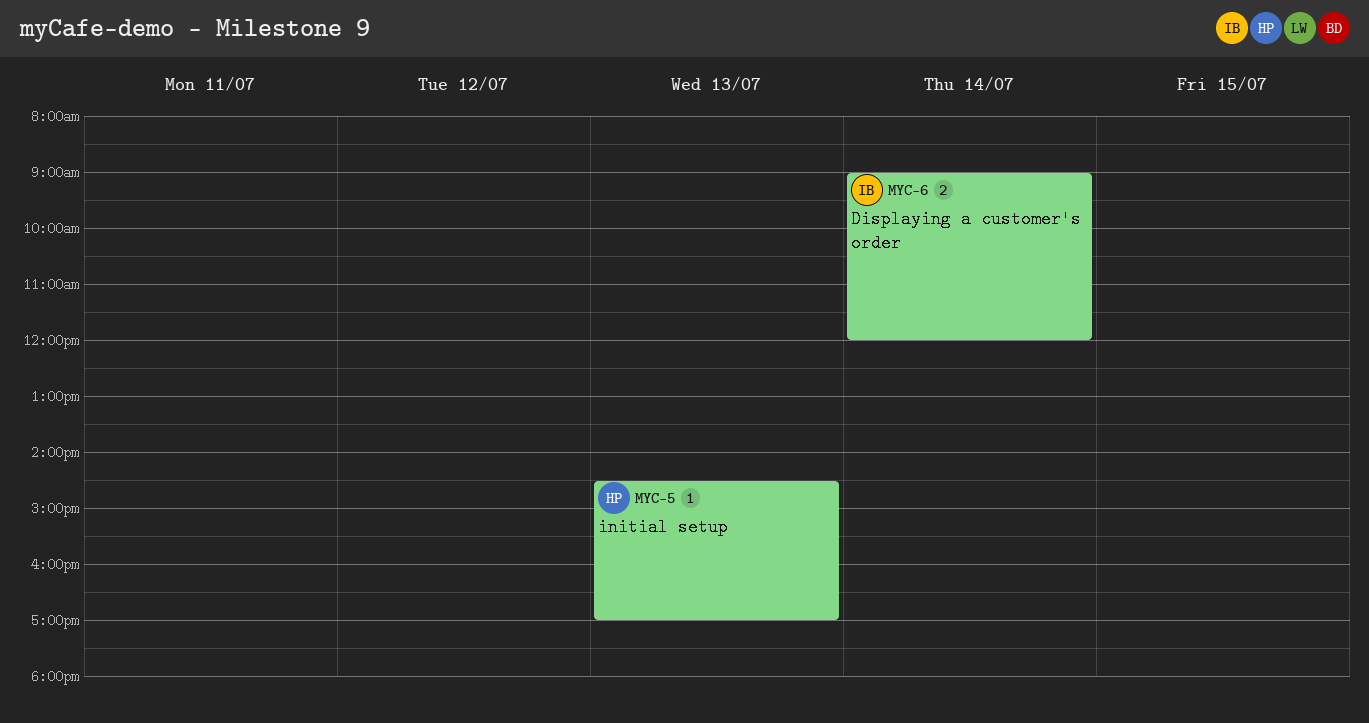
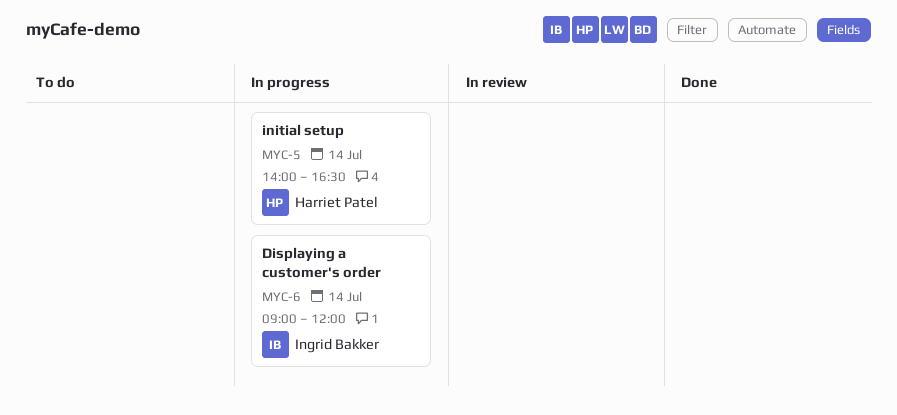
MYC-5, day: Jul 13 -> Jul 14
MYC-5, begins: 14:30 -> 14:00
MYC-5, ends: 17:00 -> 16:30

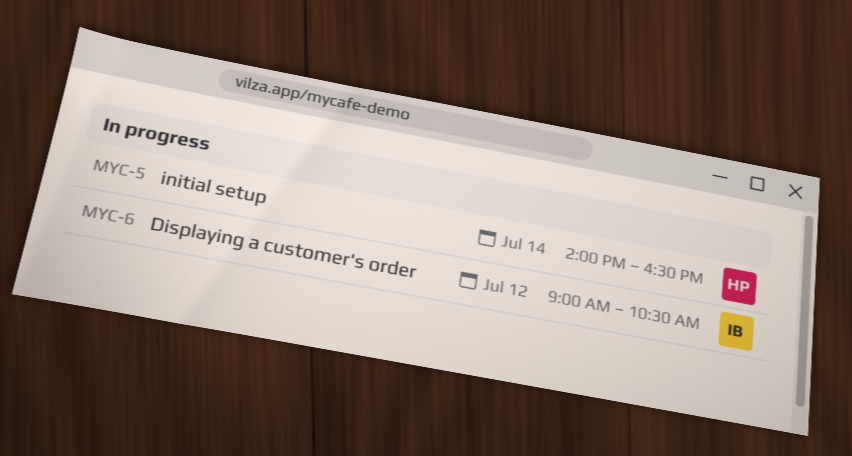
MYC-6, day: Jul 14 -> Jul 12
MYC-6, ends: 12:00 -> 10:30

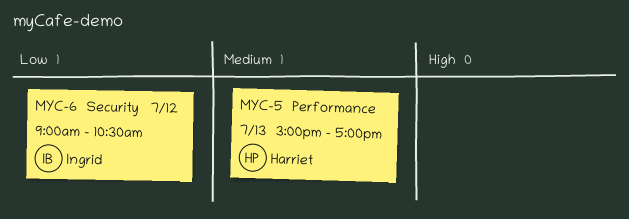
MYC-5, day: Jul 14 -> Jul 13
MYC-5, begins: 14:00 -> 15:00
MYC-5, ends: 16:30 -> 17:00

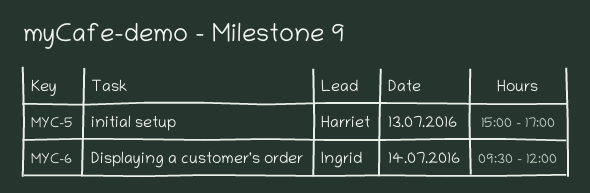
MYC-6, day: Jul 12 -> Jul 14
MYC-6, begins: 09:00 -> 09:30
MYC-6, ends: 10:30 -> 12:00

